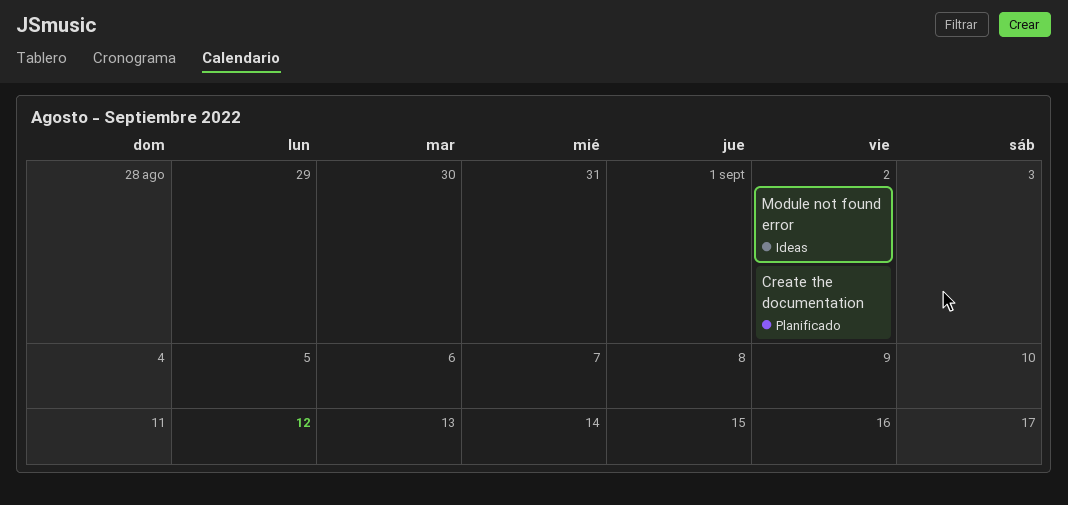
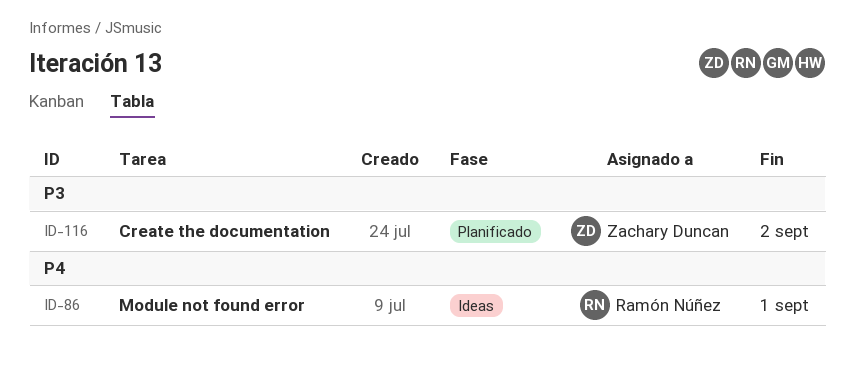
Module not found error, due: Sep 2 -> Sep 1

